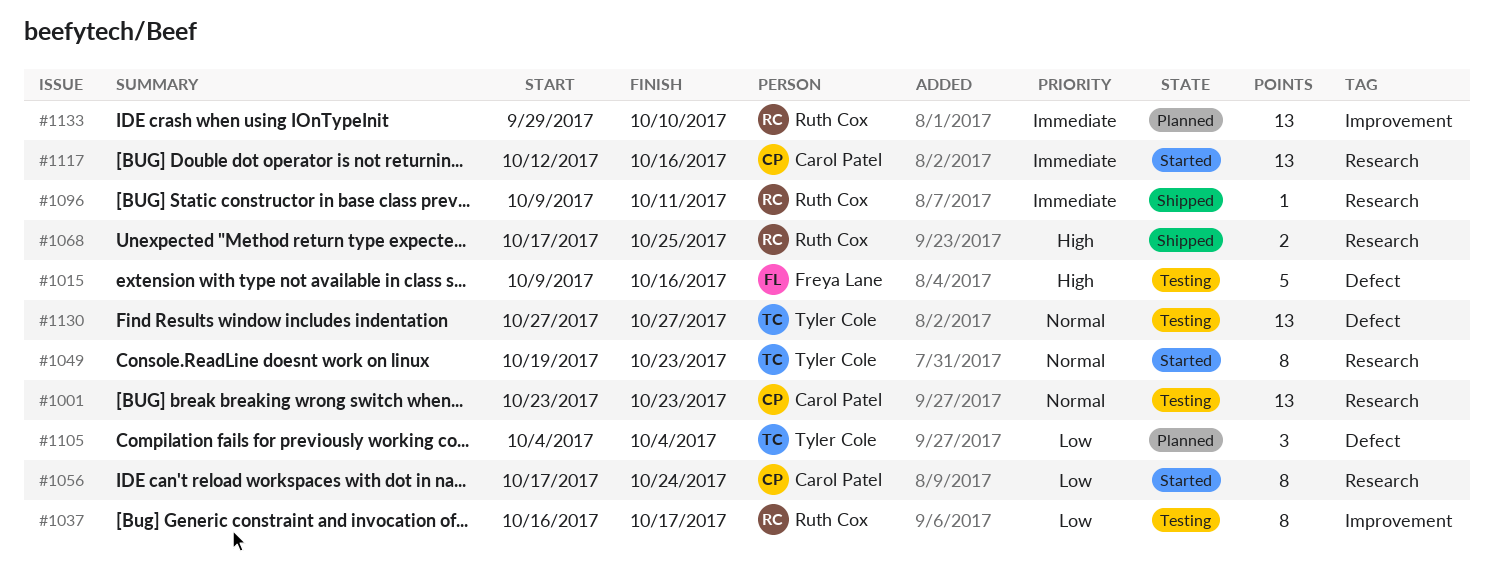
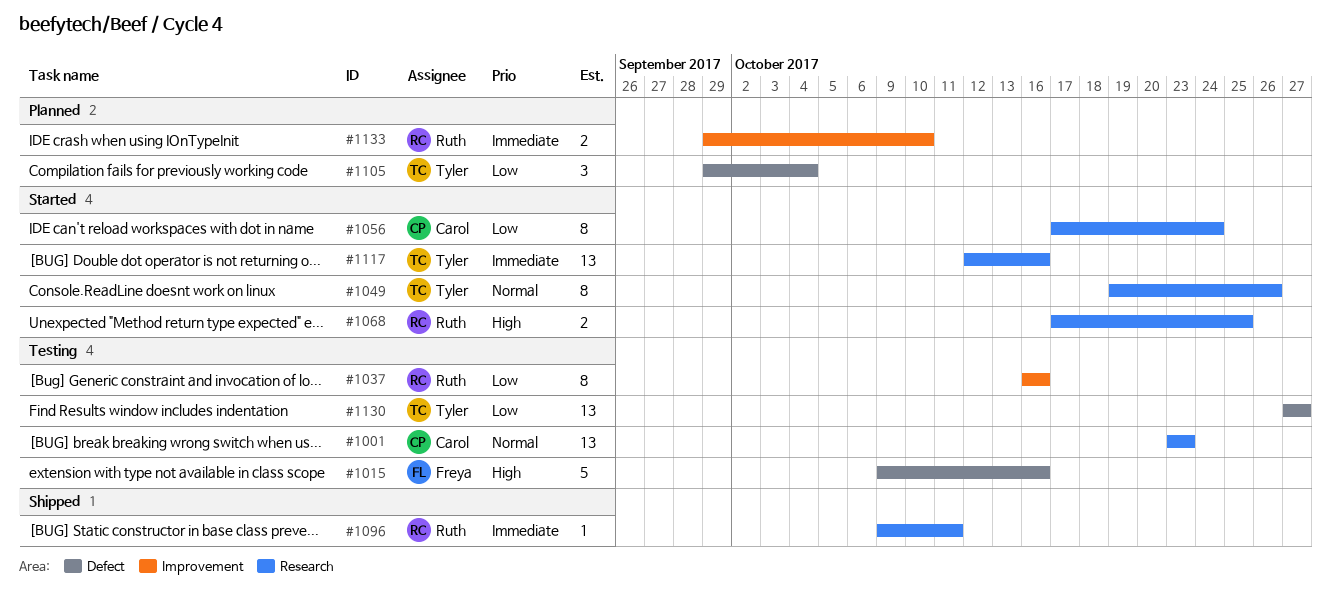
#1037, due: Oct 17 -> Oct 16
#1049, due: Oct 23 -> Oct 26
#1068, status: Shipped -> Started
#1105, start: Oct 4 -> Sep 29
#1117, owner: Carol Patel -> Tyler Cole
#1130, priority: Normal -> Low
#1133, estimate: 13 -> 2

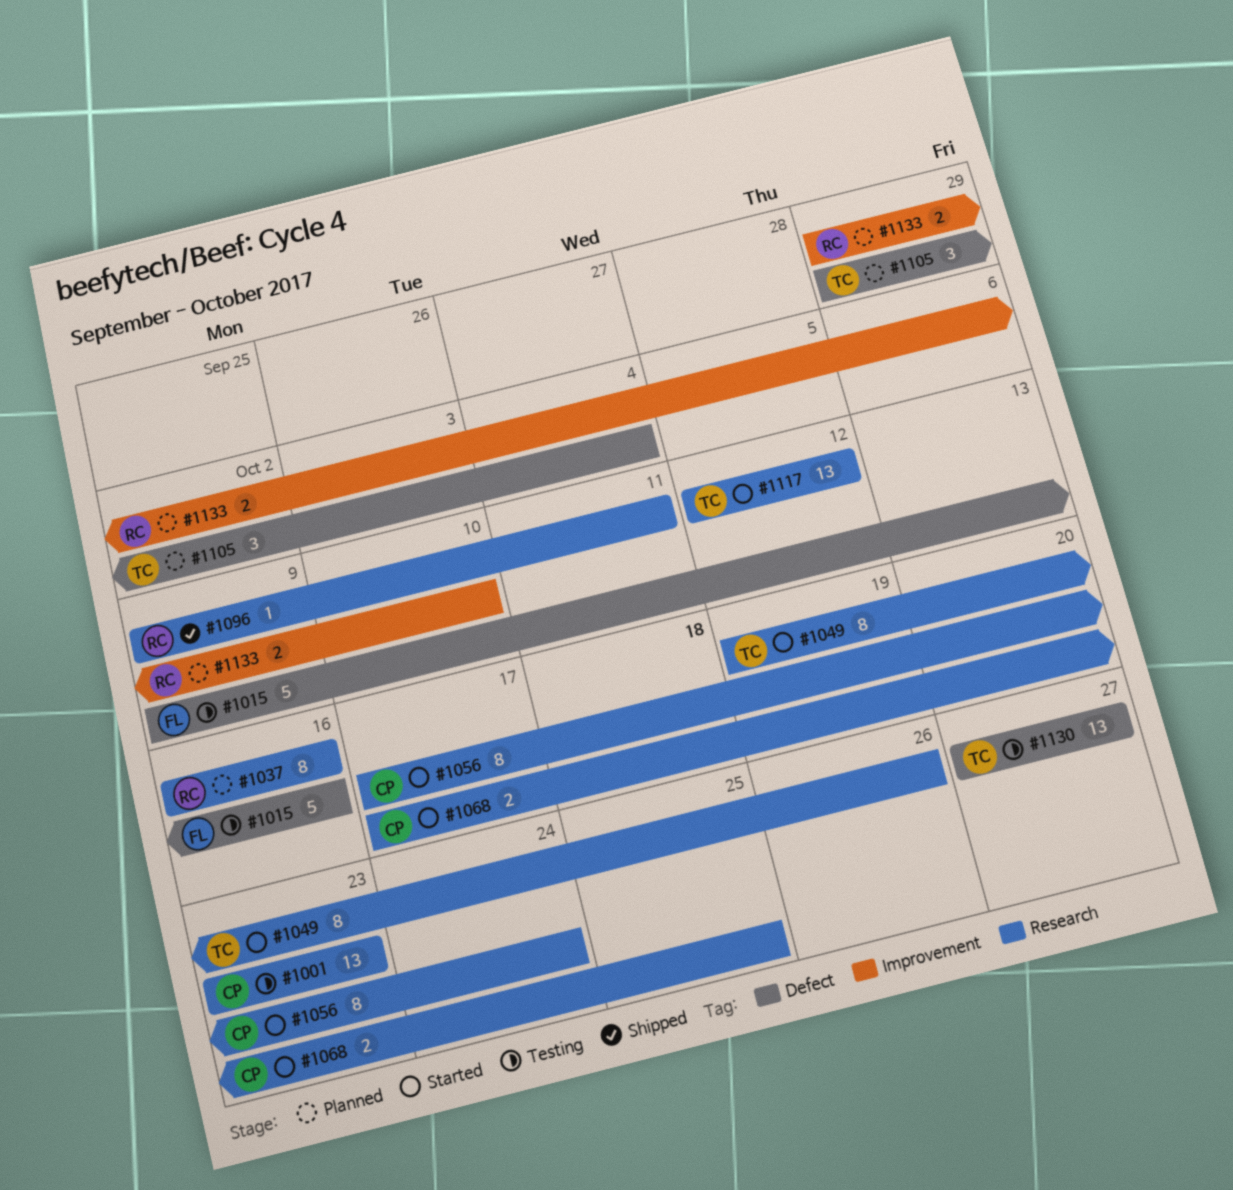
#1037, status: Testing -> Planned
#1037, label: Improvement -> Research
#1068, owner: Ruth -> Carol
#1117, due: Oct 16 -> Oct 12

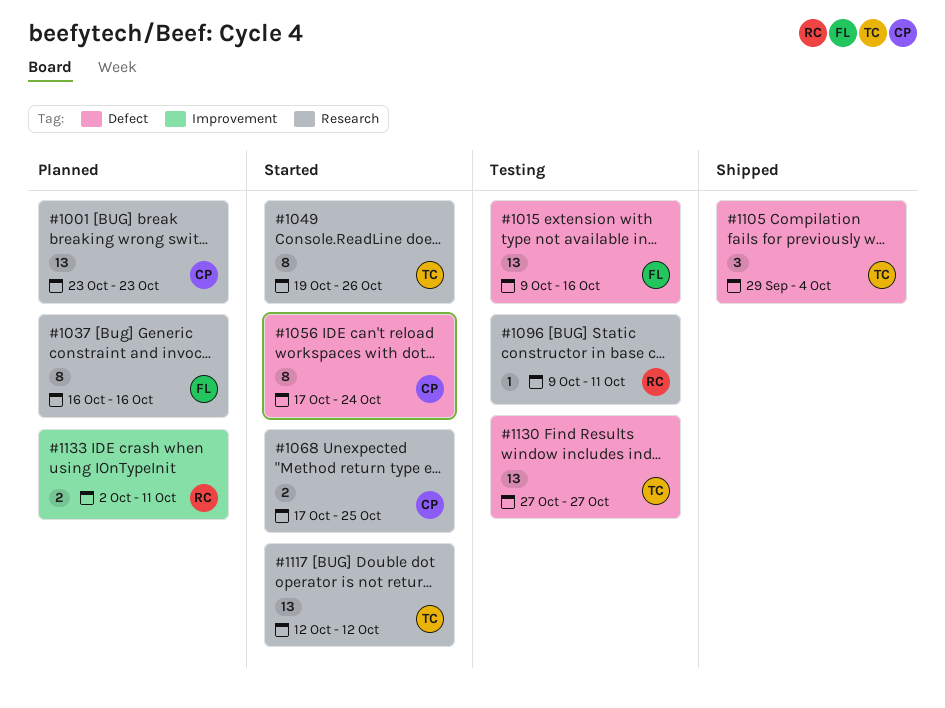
#1001, status: Testing -> Planned
#1015, estimate: 5 -> 13
#1037, owner: RC -> FL
#1056, label: Research -> Defect
#1096, status: Shipped -> Testing
#1105, status: Planned -> Shipped
#1133, start: Sep 29 -> Oct 2
#1133, due: Oct 10 -> Oct 11

